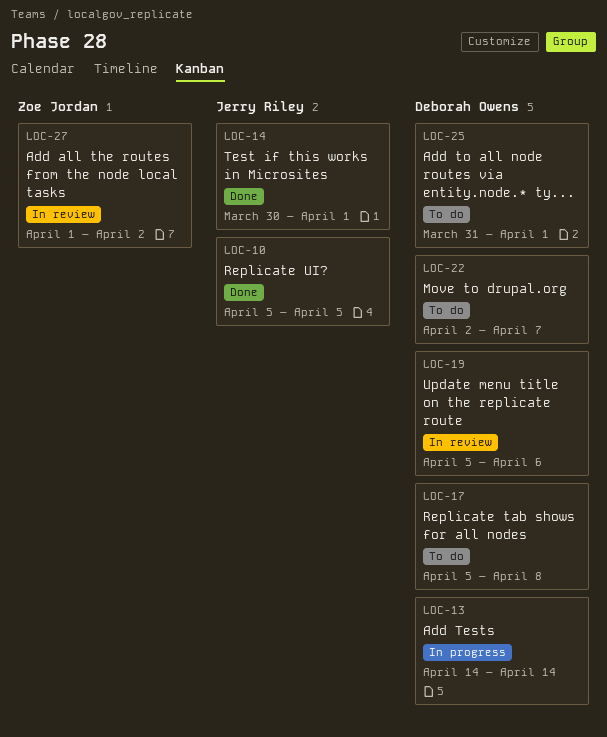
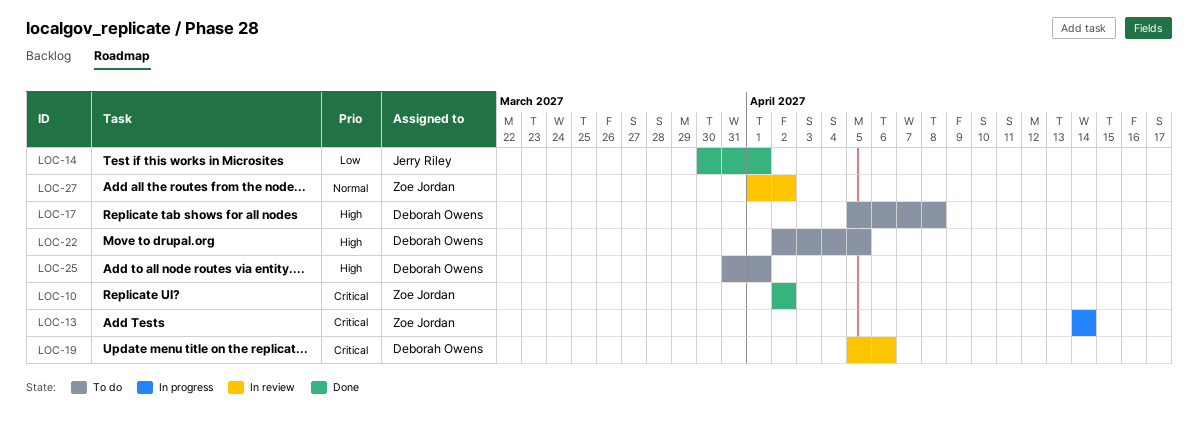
LOC-10, owner: Jerry Riley -> Zoe Jordan
LOC-10, start: Apr 5 -> Apr 2
LOC-10, due: Apr 5 -> Apr 2
LOC-13, owner: Deborah Owens -> Zoe Jordan
LOC-22, due: Apr 7 -> Apr 5

